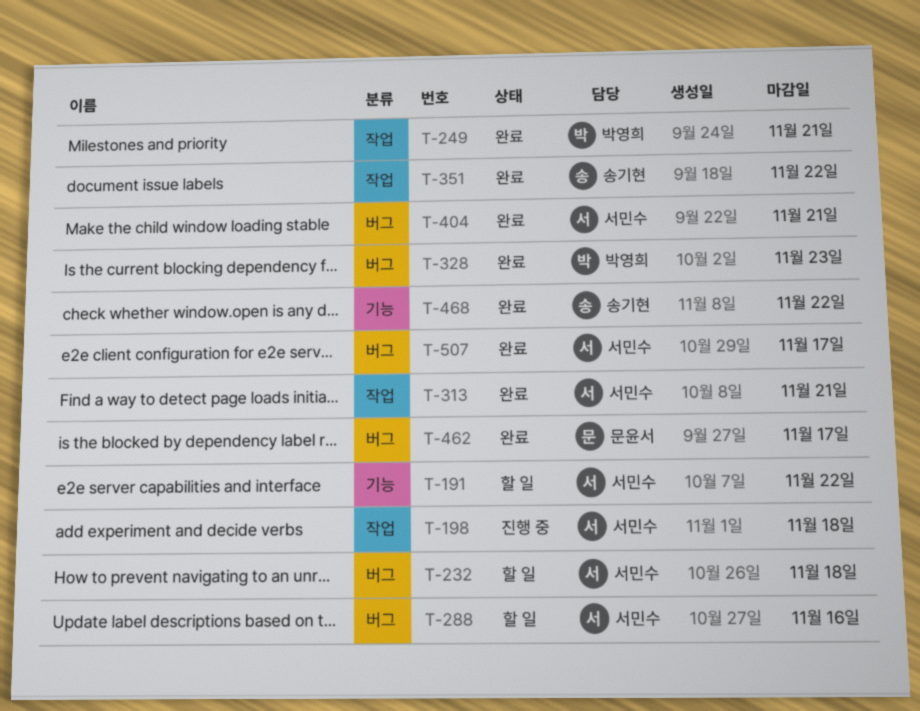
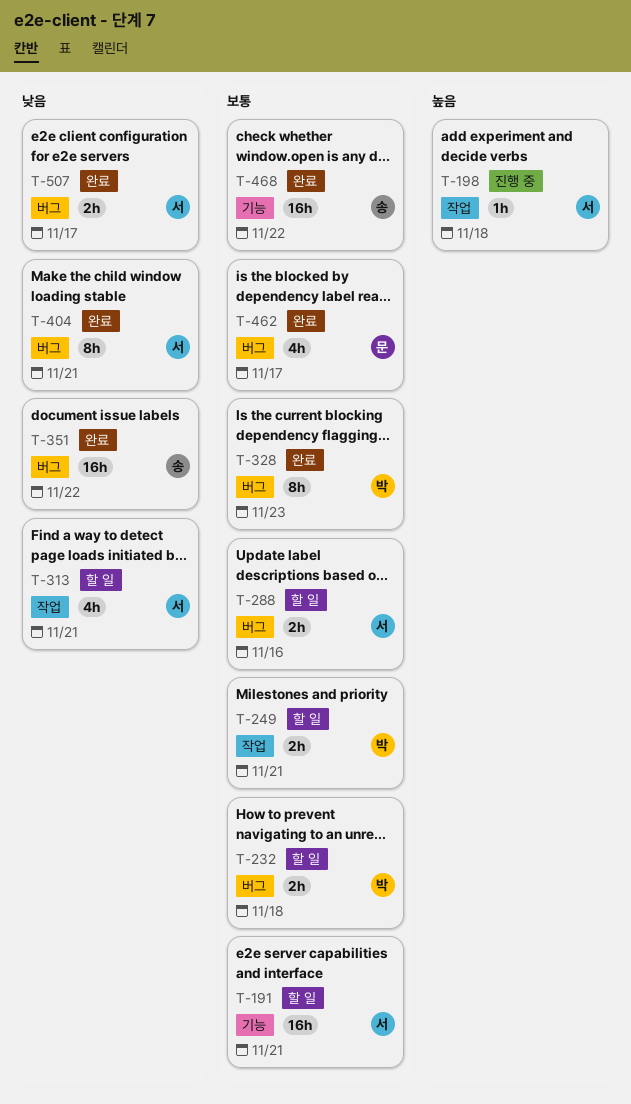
T-191, due: Nov 22 -> Nov 21
T-232, owner: 서민수 -> 박영희
T-249, status: 완료 -> 할 일
T-313, status: 완료 -> 할 일
T-351, label: 작업 -> 버그

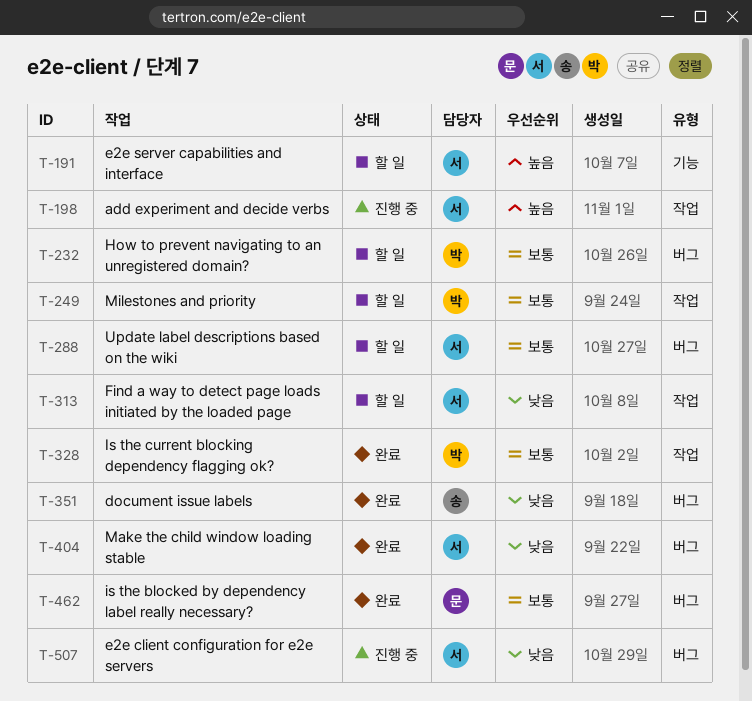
T-191, priority: 보통 -> 높음
T-328, label: 버그 -> 작업
T-468: present -> none
T-507, status: 완료 -> 진행 중

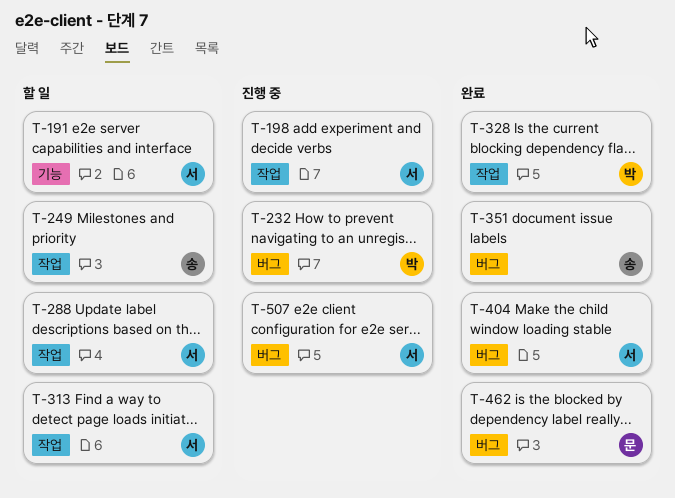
T-232, status: 할 일 -> 진행 중
T-249, owner: 박 -> 송
T-288, label: 버그 -> 작업

